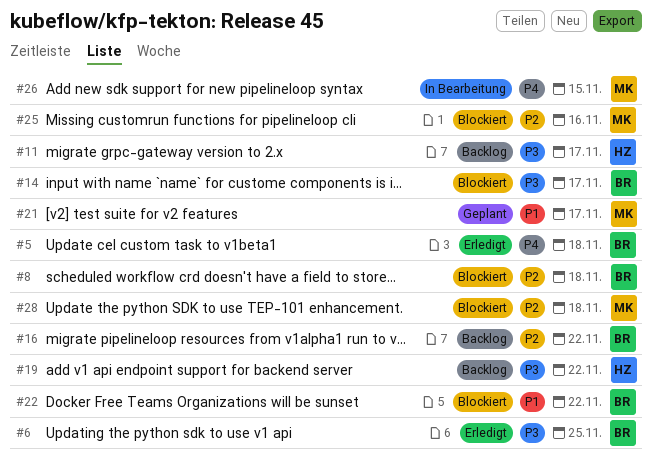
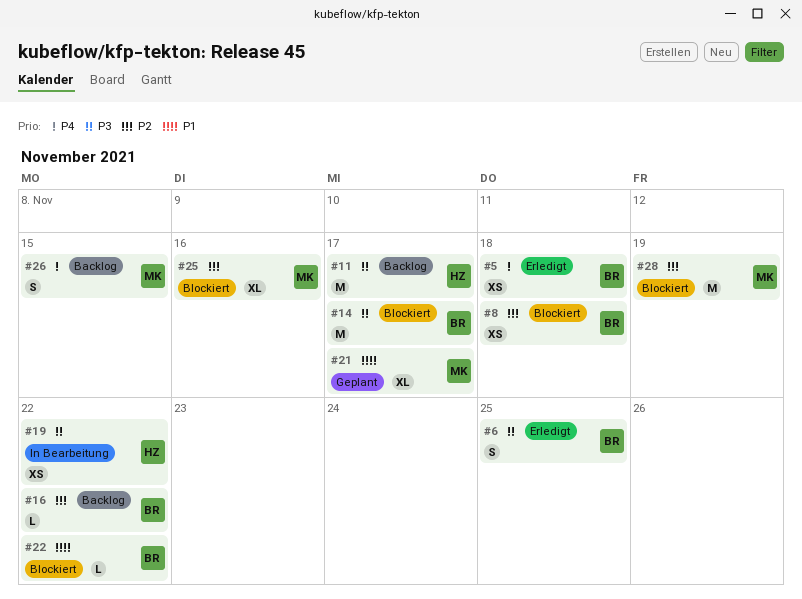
#19, status: Backlog -> In Bearbeitung
#26, status: In Bearbeitung -> Backlog
#28, due: Nov 18 -> Nov 19

